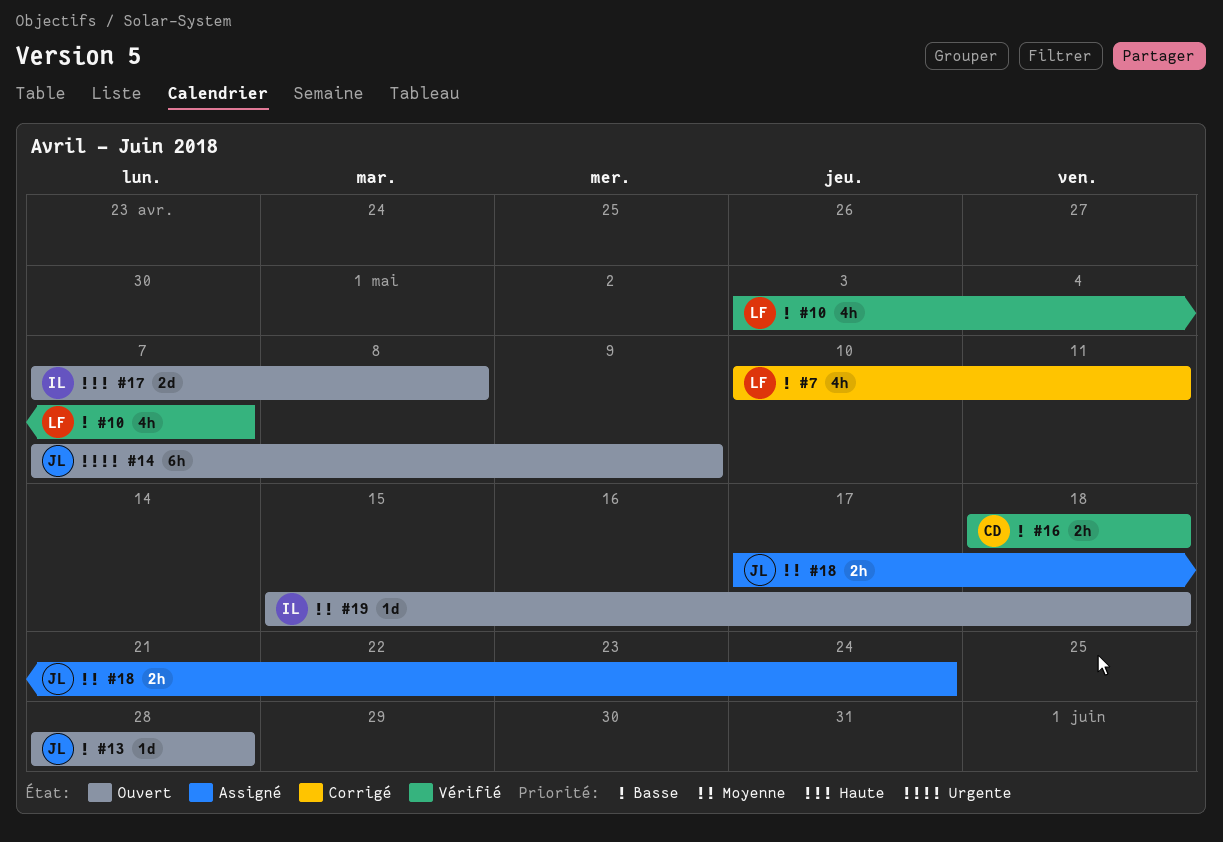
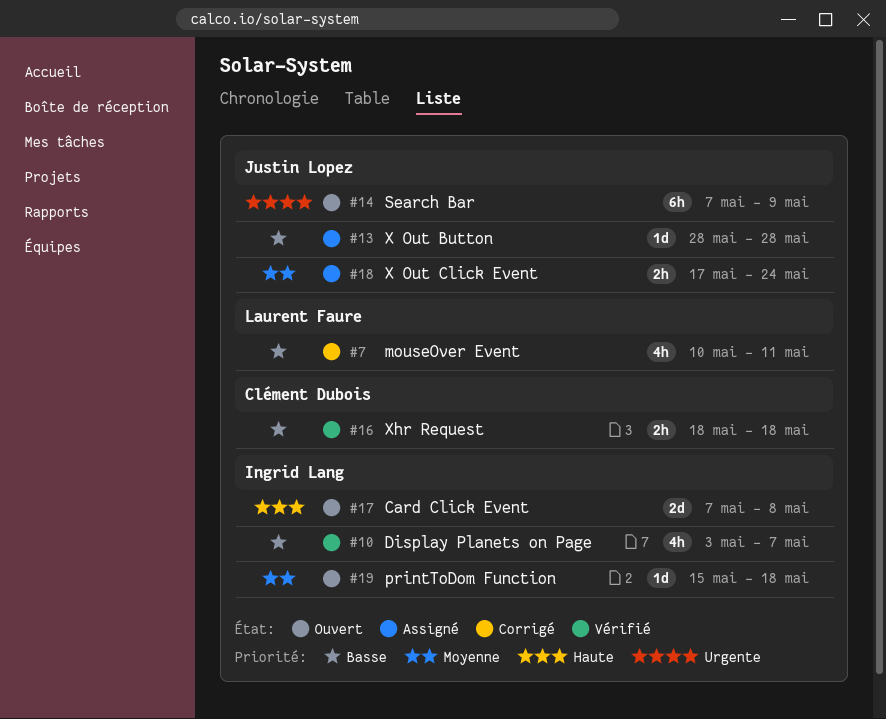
#10, owner: Laurent Faure -> Ingrid Lang
#13, status: Ouvert -> Assigné

